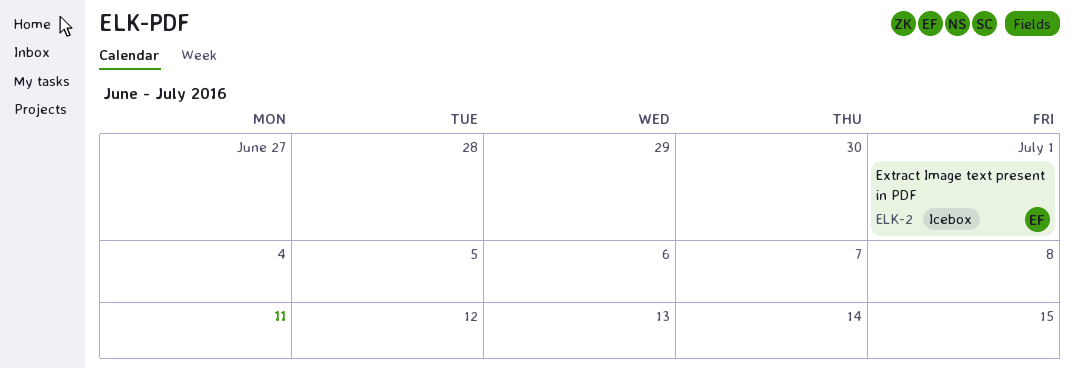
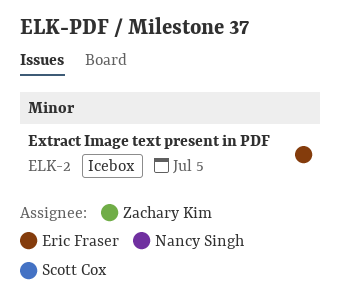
ELK-2, due: Jul 1 -> Jul 5

